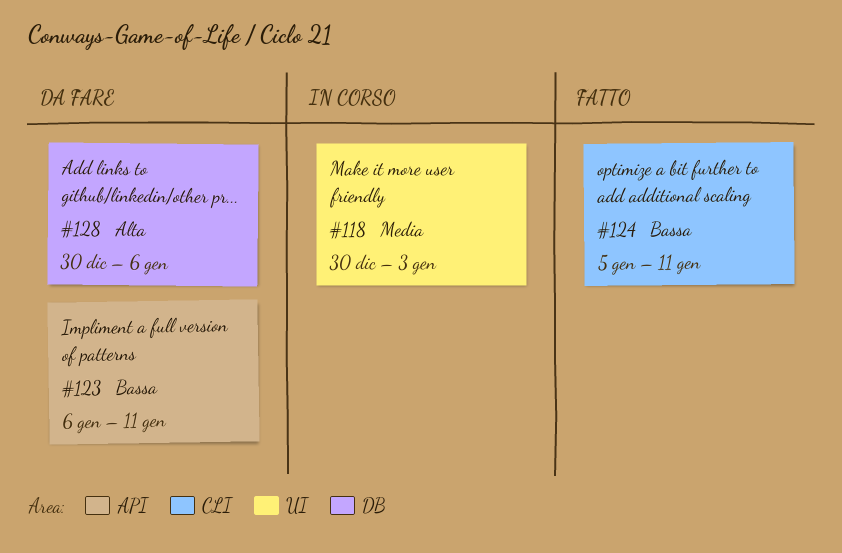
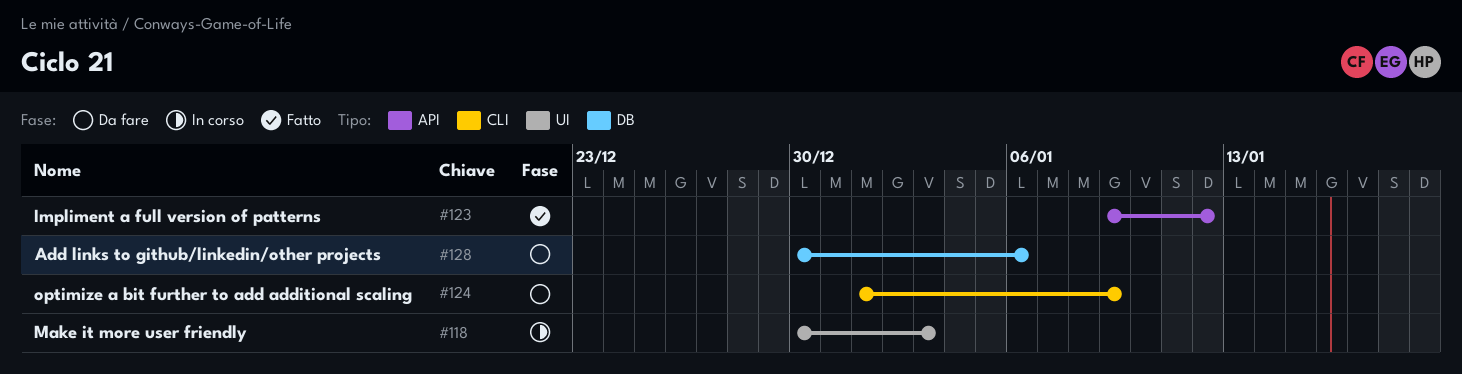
#123, status: Da fare -> Fatto
#123, start: Jan 6 -> Jan 9
#123, due: Jan 11 -> Jan 12
#124, status: Fatto -> Da fare
#124, start: Jan 5 -> Jan 1
#124, due: Jan 11 -> Jan 9

